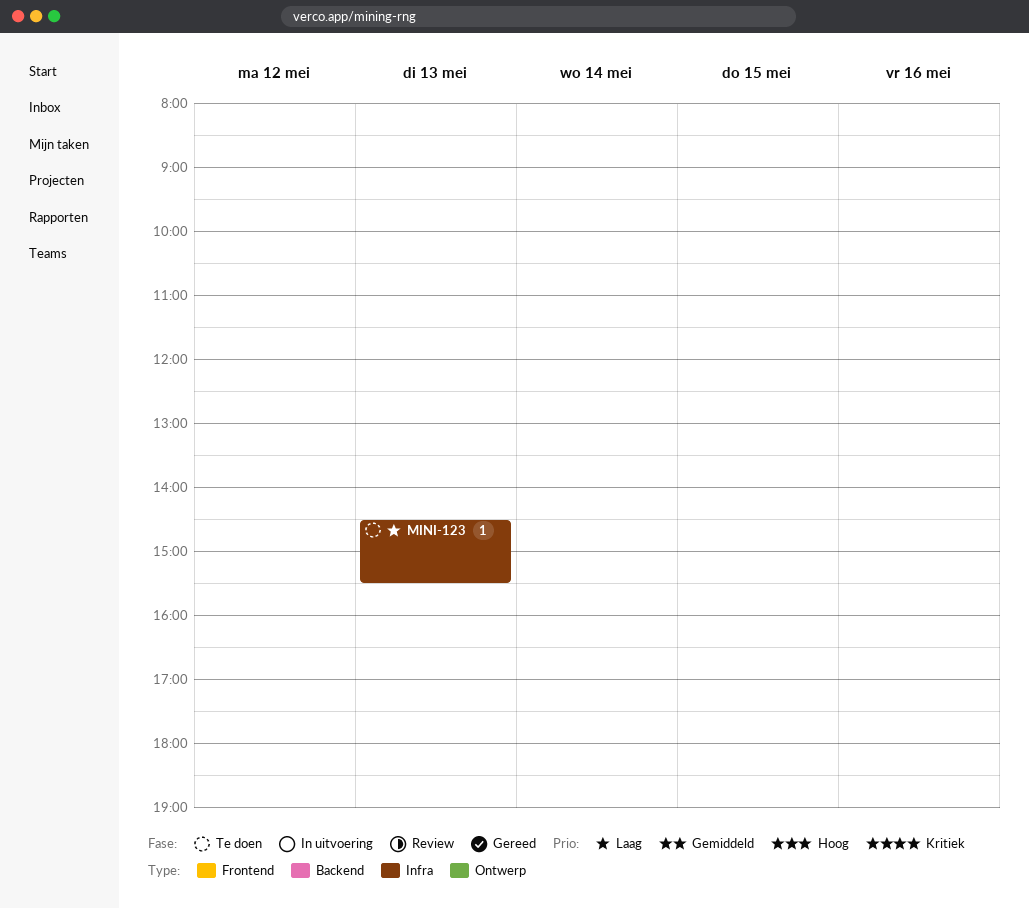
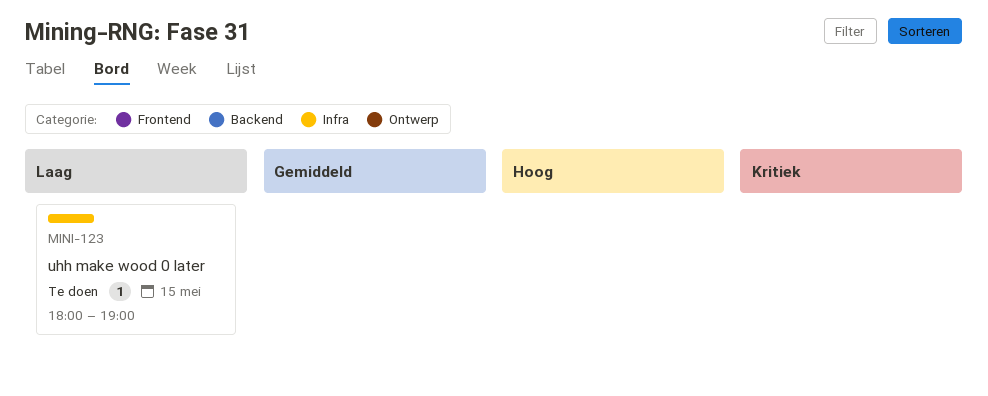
MINI-123, day: May 13 -> May 15
MINI-123, begins: 14:30 -> 18:00
MINI-123, ends: 15:30 -> 19:00

